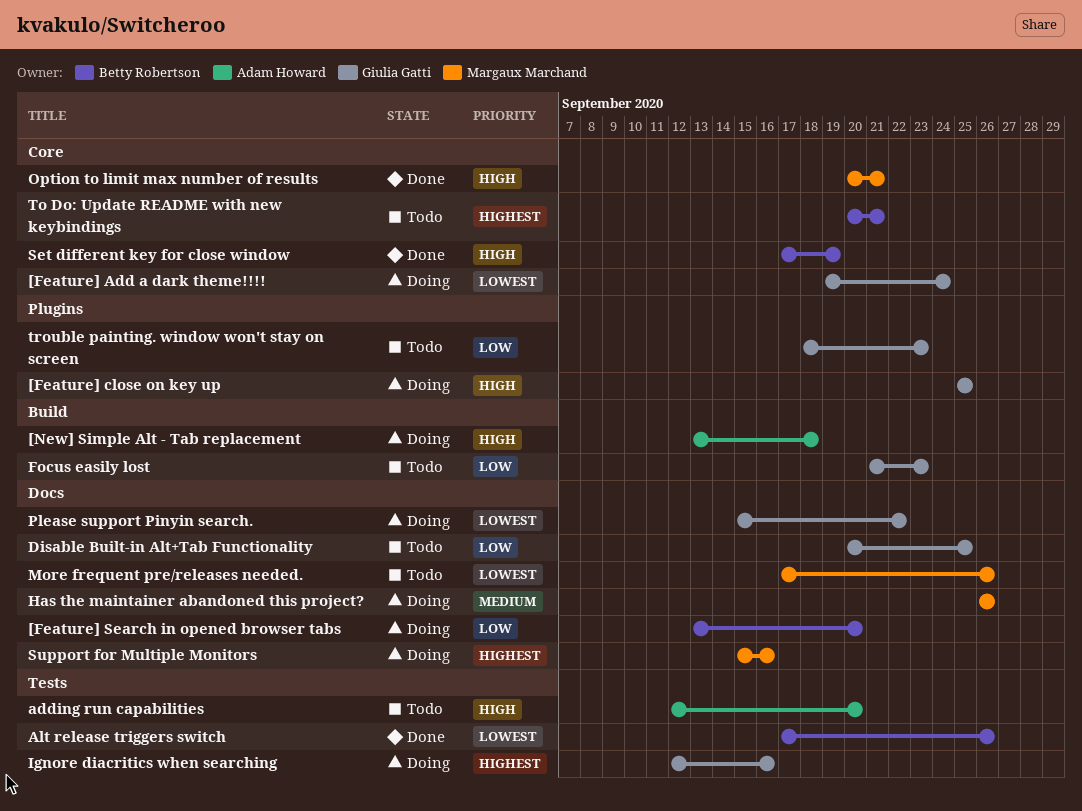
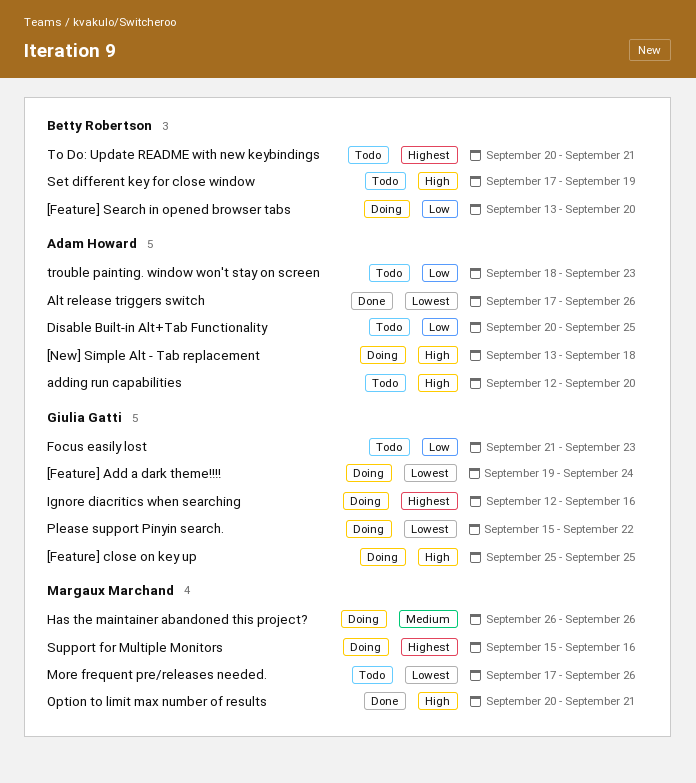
Alt release triggers switch, owner: Betty Robertson -> Adam Howard
Disable Built-in Alt+Tab Functionality, owner: Giulia Gatti -> Adam Howard
Set different key for close window, status: Done -> Todo
trouble painting. window won't stay on screen, owner: Giulia Gatti -> Adam Howard

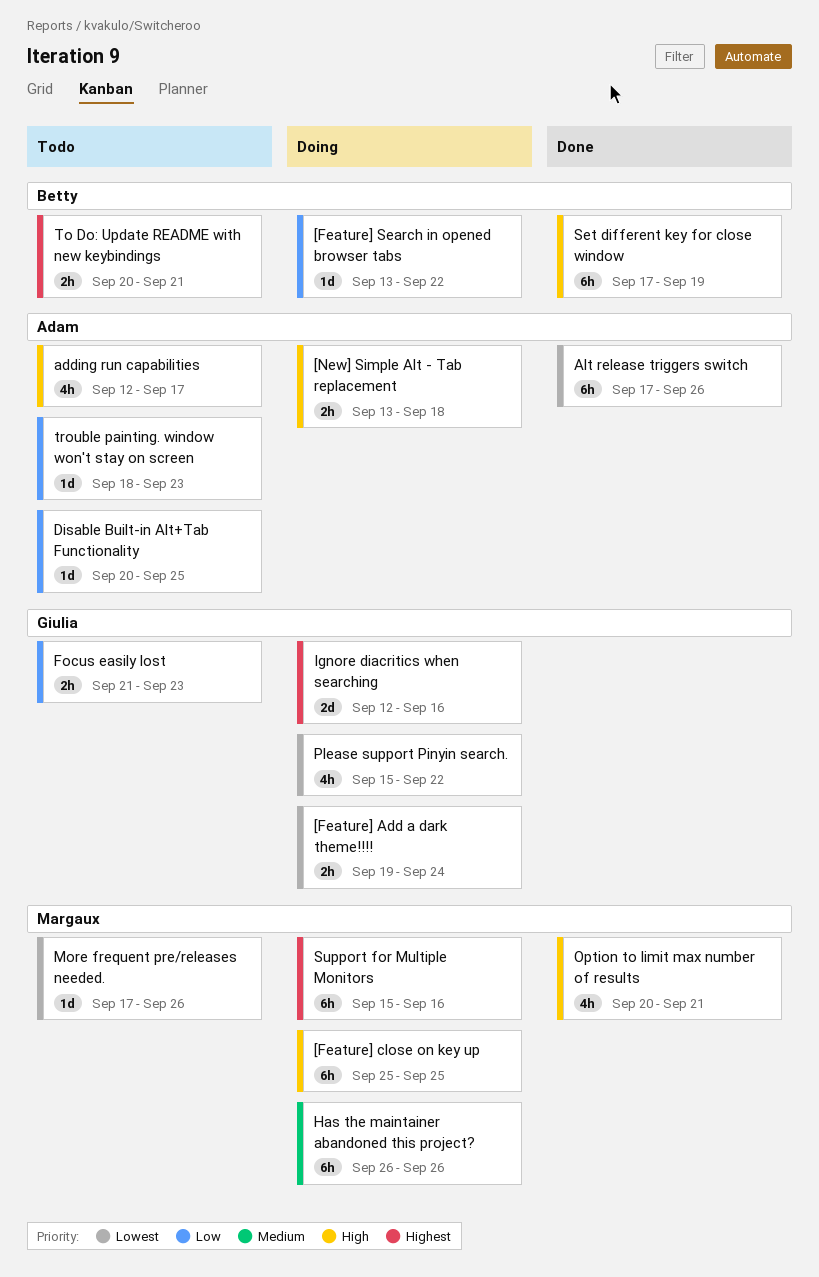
[Feature] close on key up, owner: Giulia Gatti -> Margaux Marchand
[Feature] Search in opened browser tabs, due: Sep 20 -> Sep 22
adding run capabilities, due: Sep 20 -> Sep 17
Set different key for close window, status: Todo -> Done

